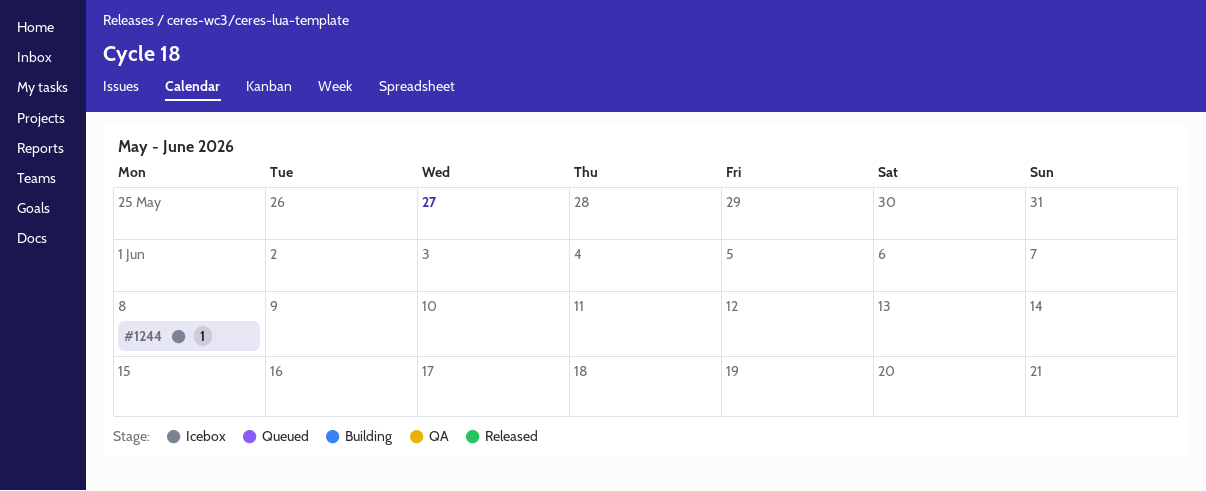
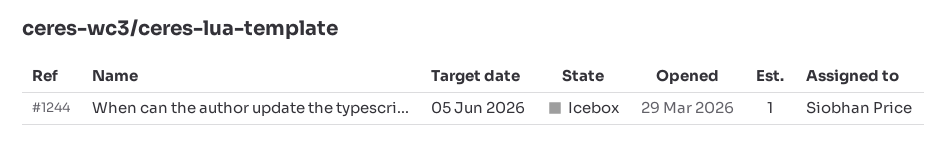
#1244, due: Jun 8 -> Jun 5

